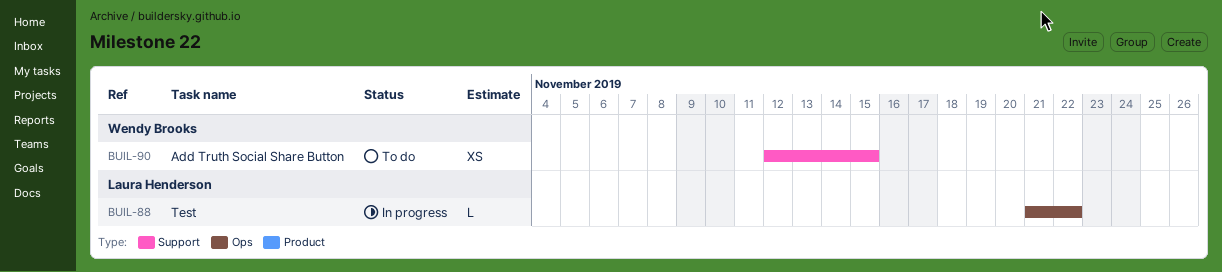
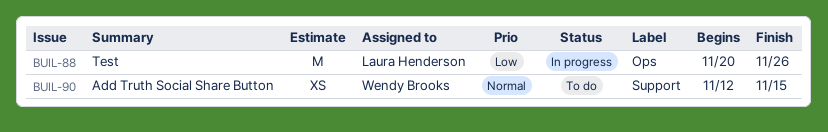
BUIL-88, estimate: L -> M
BUIL-88, start: Nov 21 -> Nov 20
BUIL-88, due: Nov 22 -> Nov 26

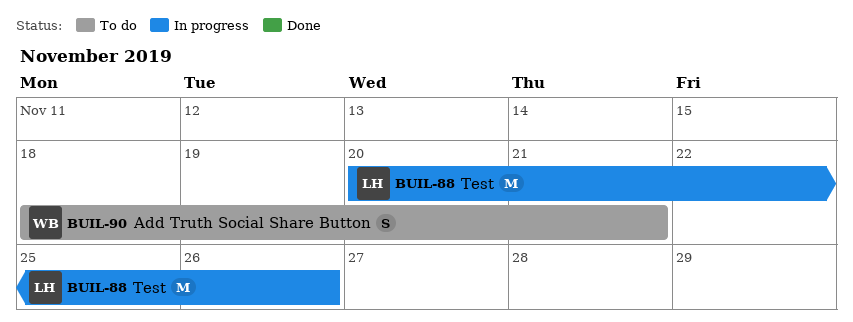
BUIL-90, estimate: XS -> S
BUIL-90, start: Nov 12 -> Nov 18
BUIL-90, due: Nov 15 -> Nov 21

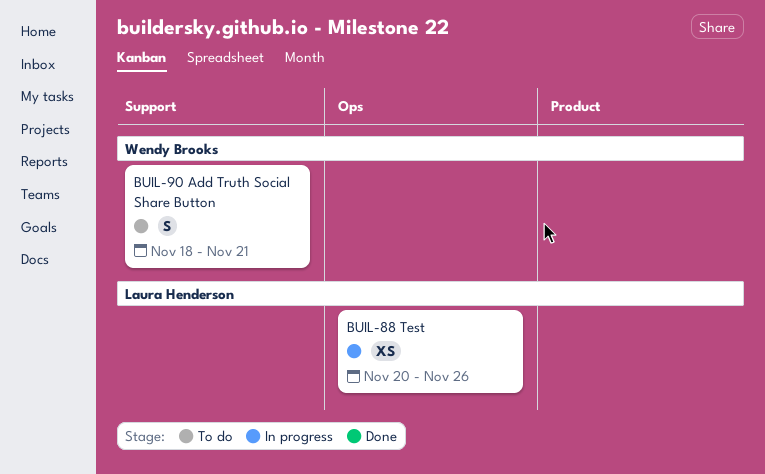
BUIL-88, estimate: M -> XS

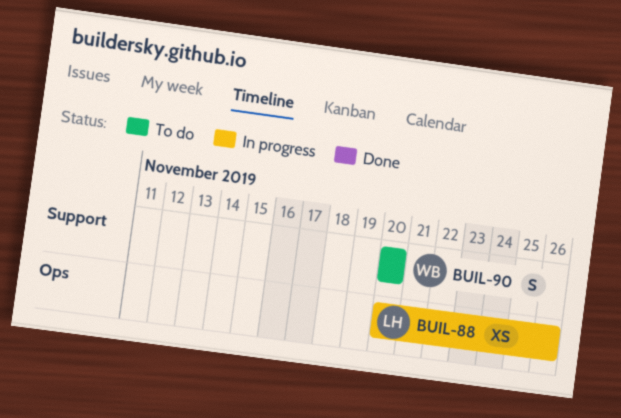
BUIL-90, start: Nov 18 -> Nov 20
BUIL-90, due: Nov 21 -> Nov 20

